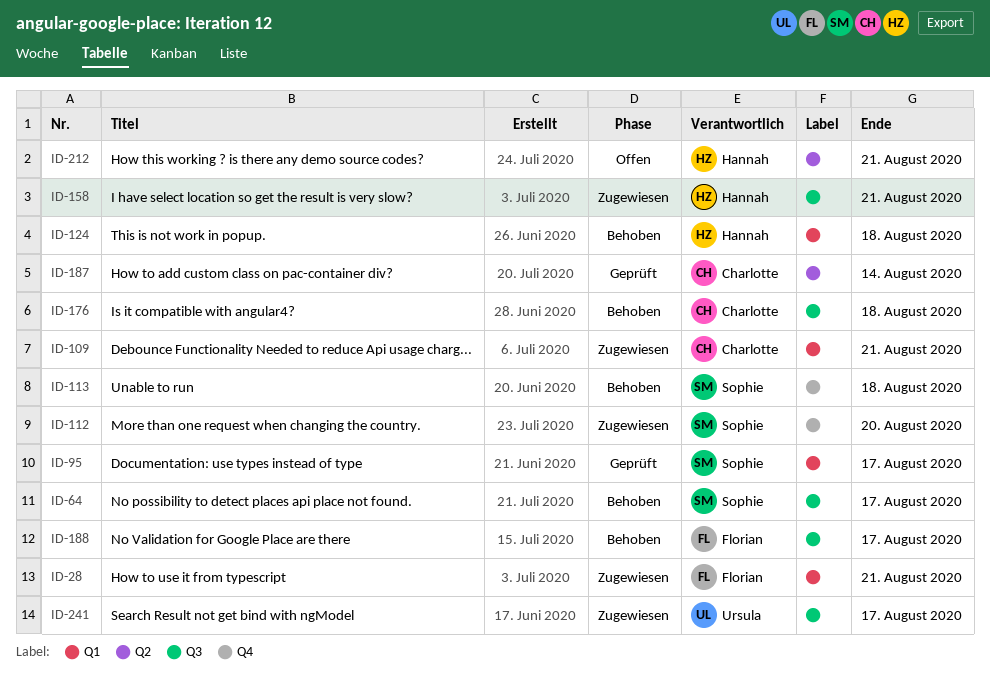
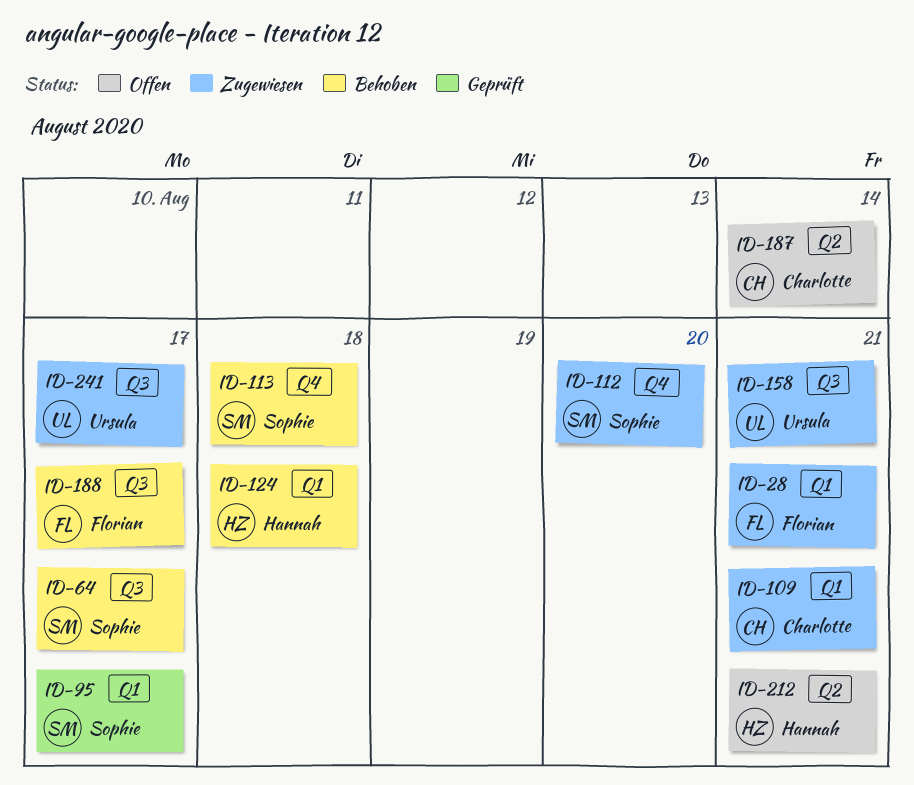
ID-158, owner: Hannah -> Ursula
ID-176: present -> none
ID-187, status: Geprüft -> Offen

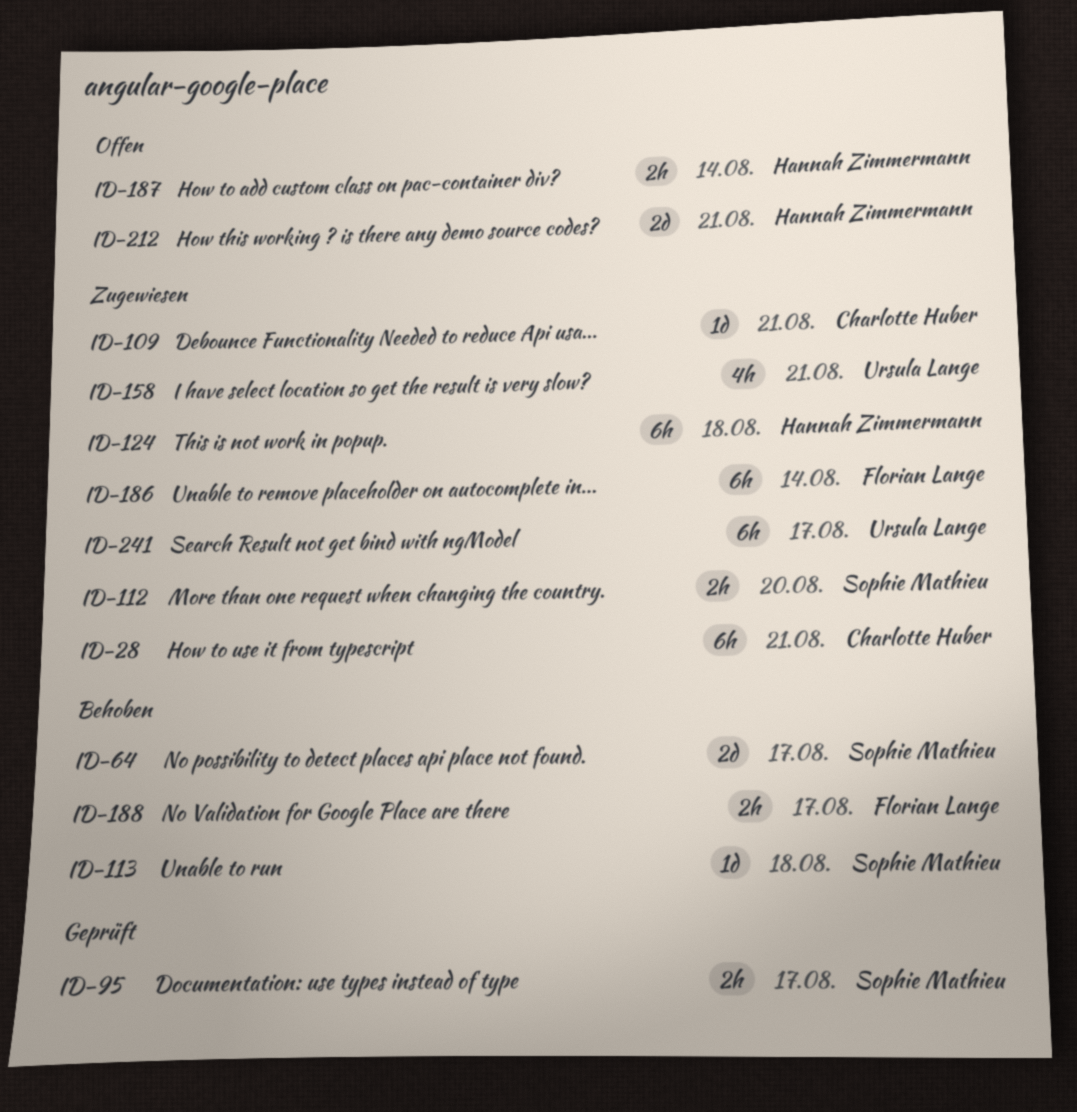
ID-28, owner: Florian Lange -> Charlotte Huber
ID-124, status: Behoben -> Zugewiesen
ID-186: none -> present
ID-187, owner: Charlotte Huber -> Hannah Zimmermann

